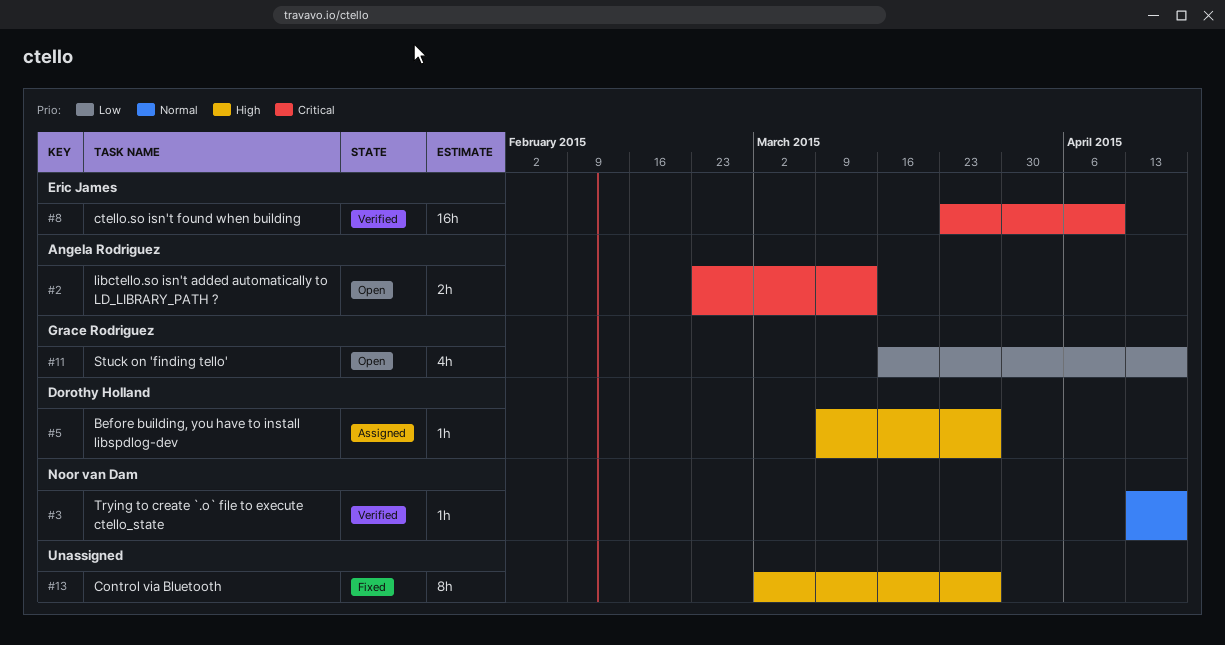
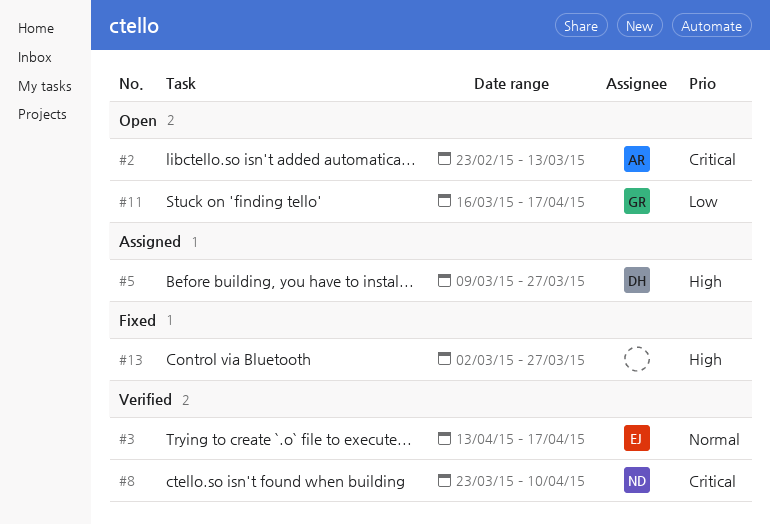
#3, owner: Noor van Dam -> Eric James
#8, owner: Eric James -> Noor van Dam

